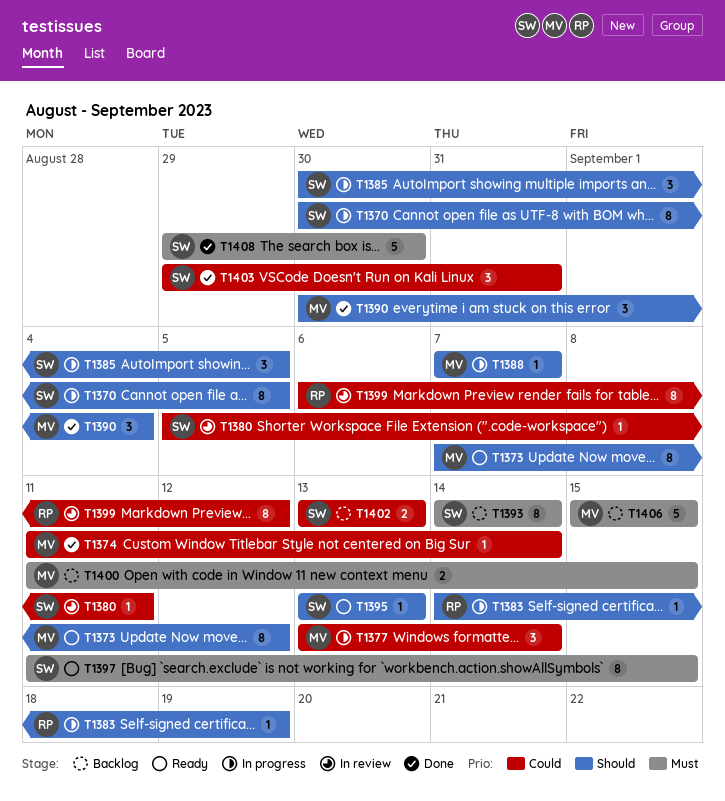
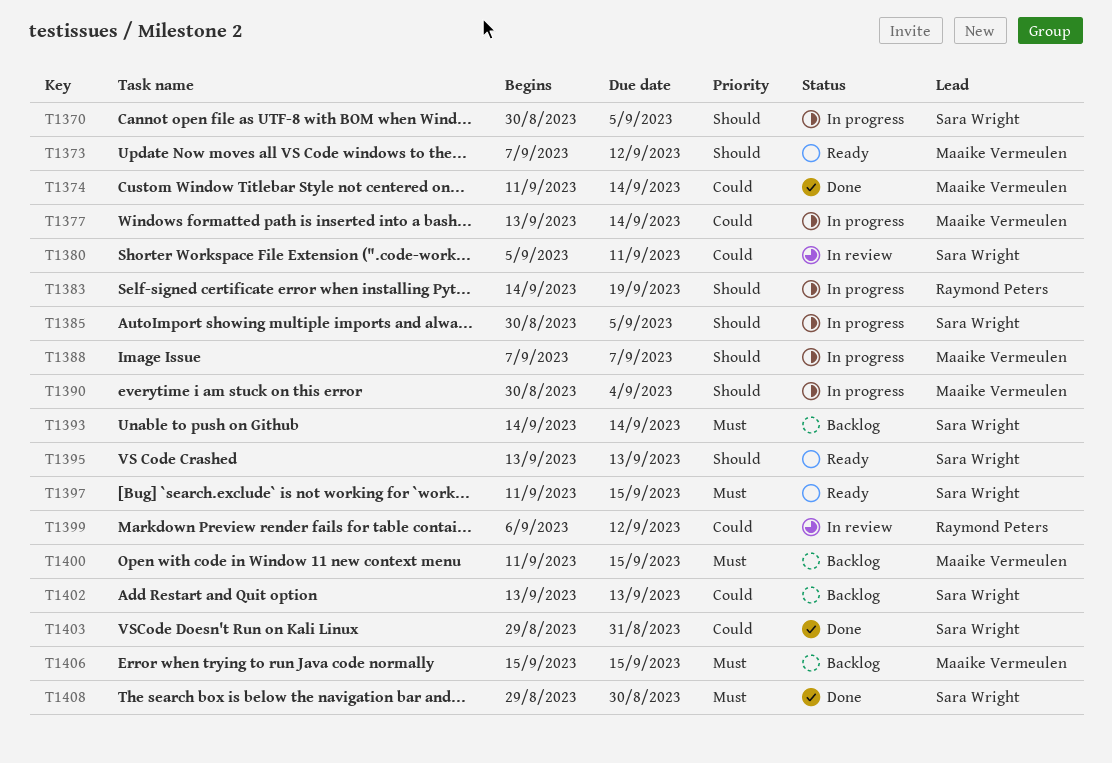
T1390, status: Done -> In progress

